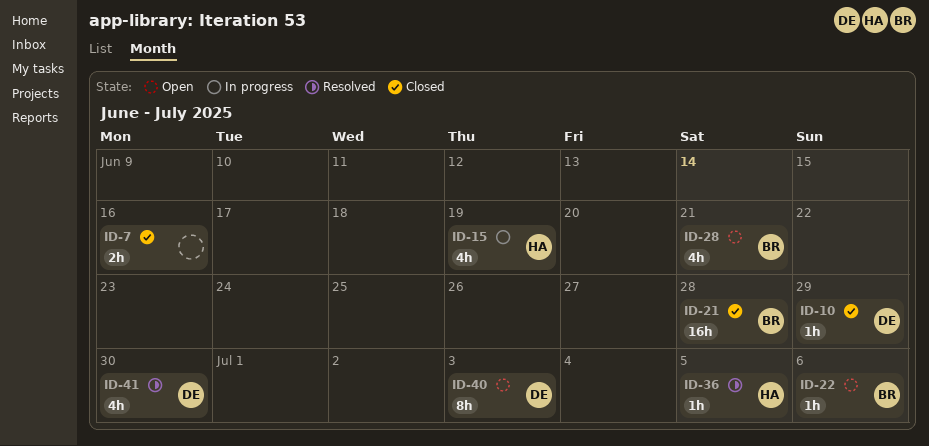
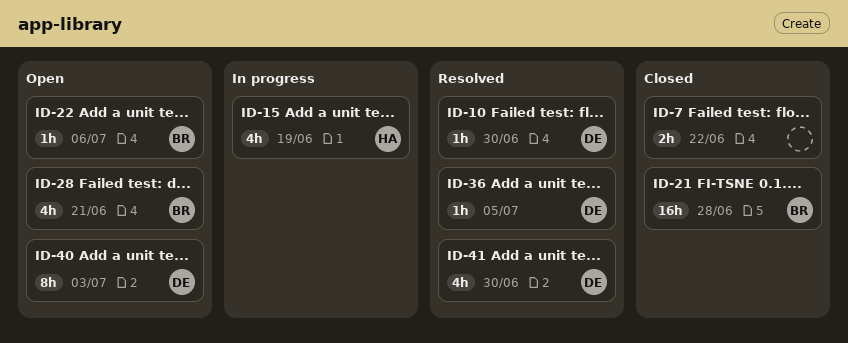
ID-7, due: Jun 16 -> Jun 22
ID-10, status: Closed -> Resolved
ID-10, due: Jun 29 -> Jun 30
ID-36, owner: HA -> DE

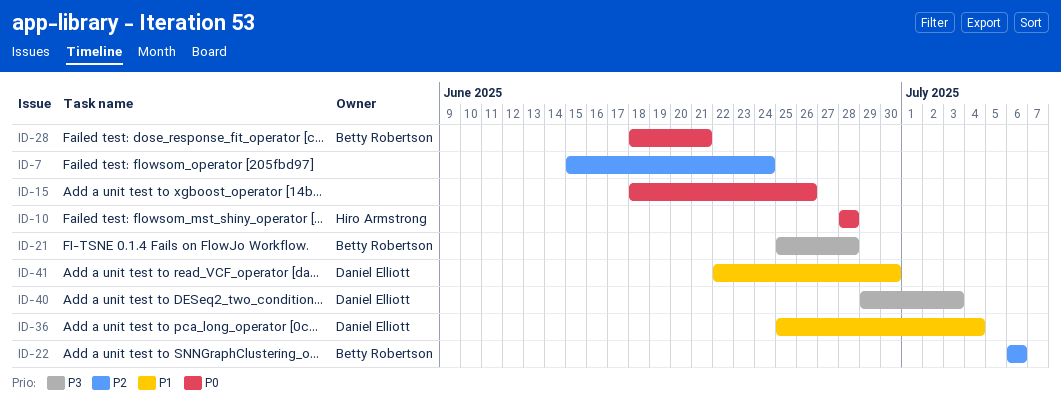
ID-7, due: Jun 22 -> Jun 24
ID-10, owner: Daniel Elliott -> Hiro Armstrong
ID-10, due: Jun 30 -> Jun 28
ID-15, owner: Hiro Armstrong -> none
ID-15, due: Jun 19 -> Jun 26
ID-36, due: Jul 5 -> Jul 4

